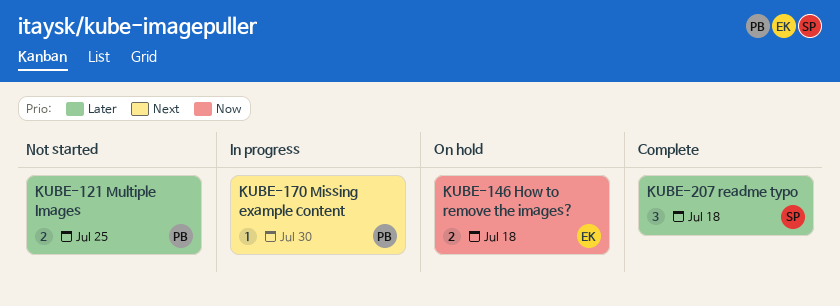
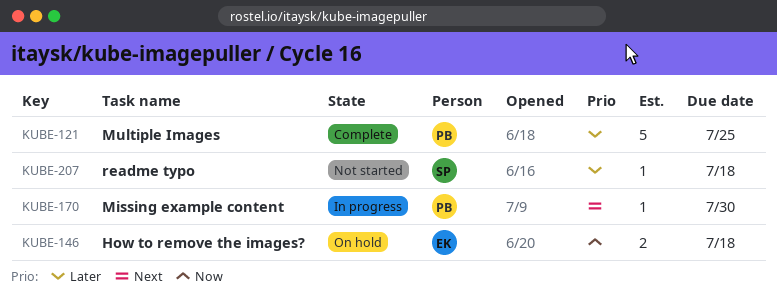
KUBE-121, status: Not started -> Complete
KUBE-121, estimate: 2 -> 5
KUBE-207, status: Complete -> Not started
KUBE-207, estimate: 3 -> 1

